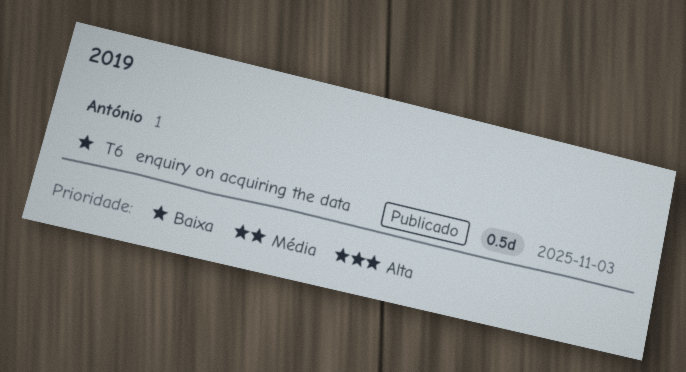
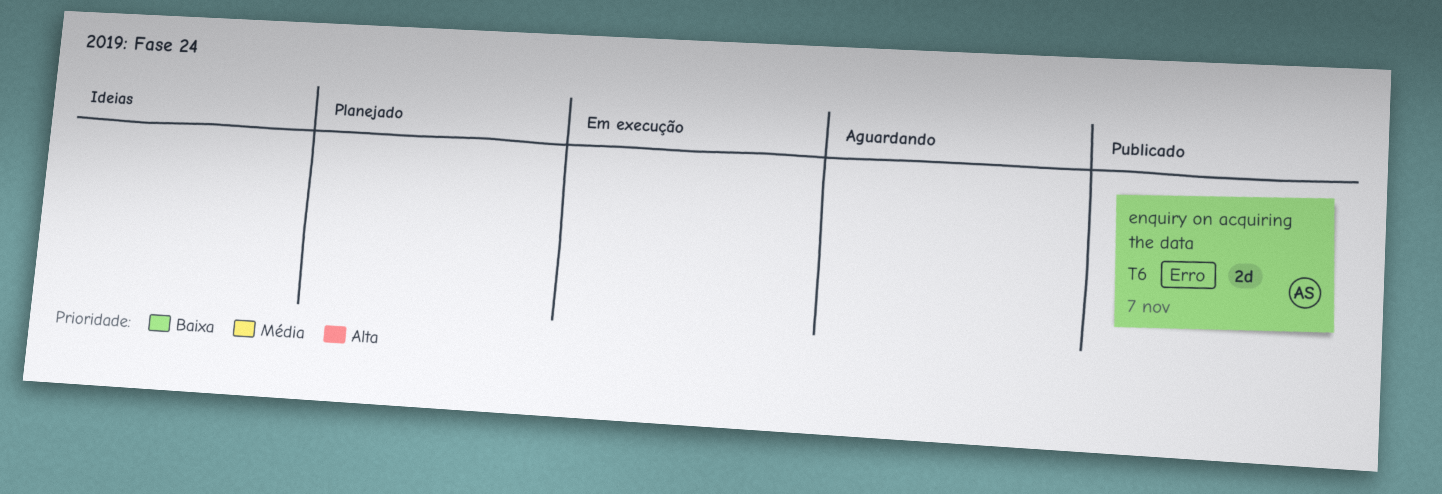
T6, estimate: 0.5d -> 2d
T6, due: Nov 3 -> Nov 7

